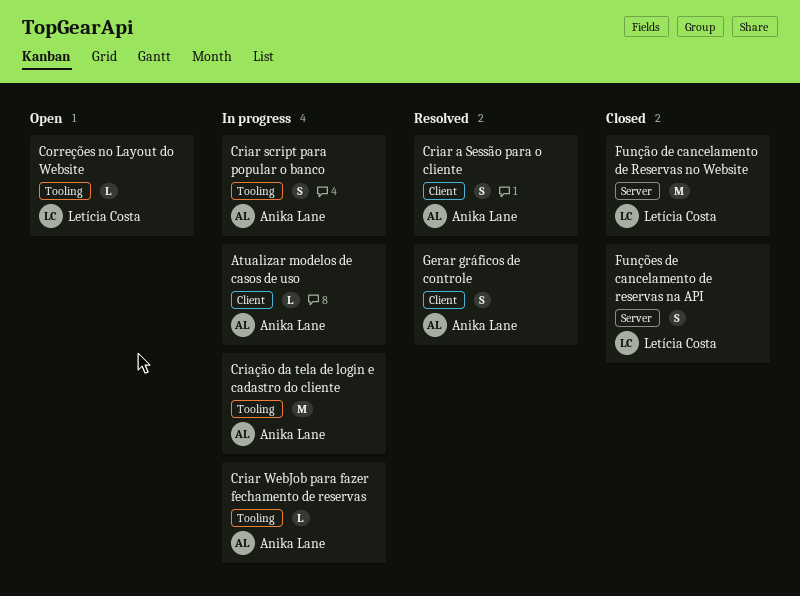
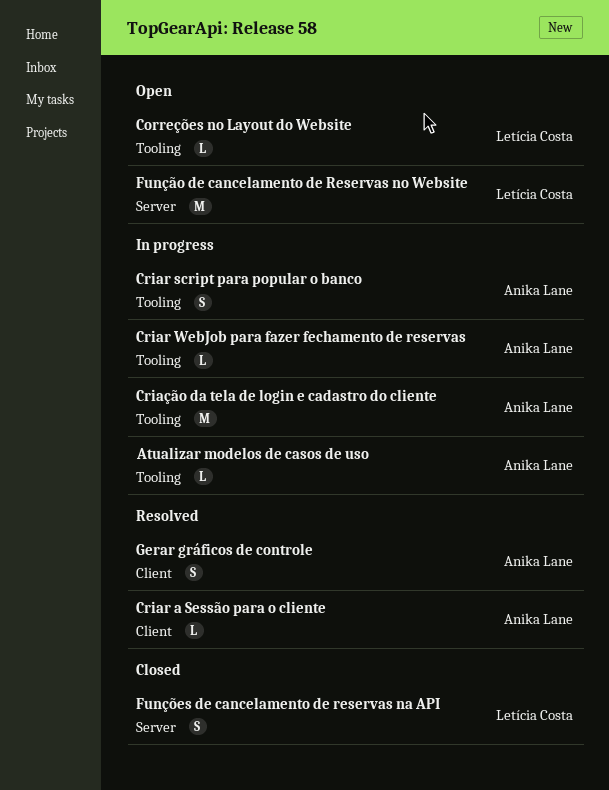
Atualizar modelos de casos de uso, label: Client -> Tooling
Criar a Sessão para o cliente, estimate: S -> L
Função de cancelamento de Reservas no Website, status: Closed -> Open

